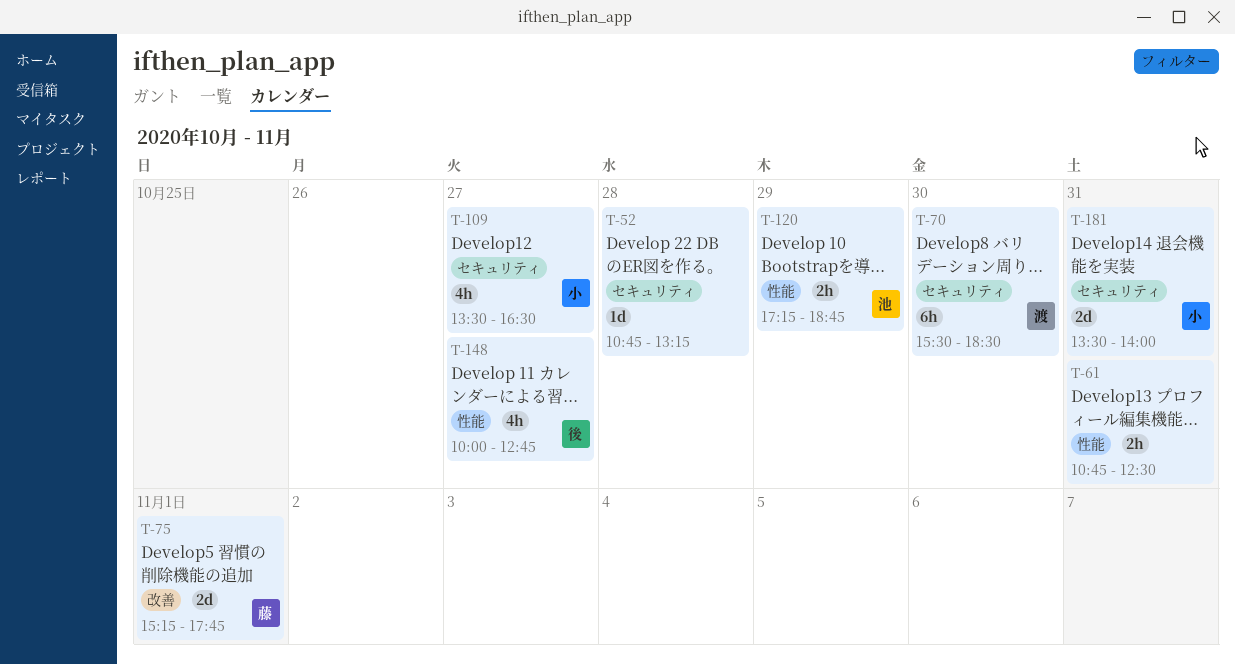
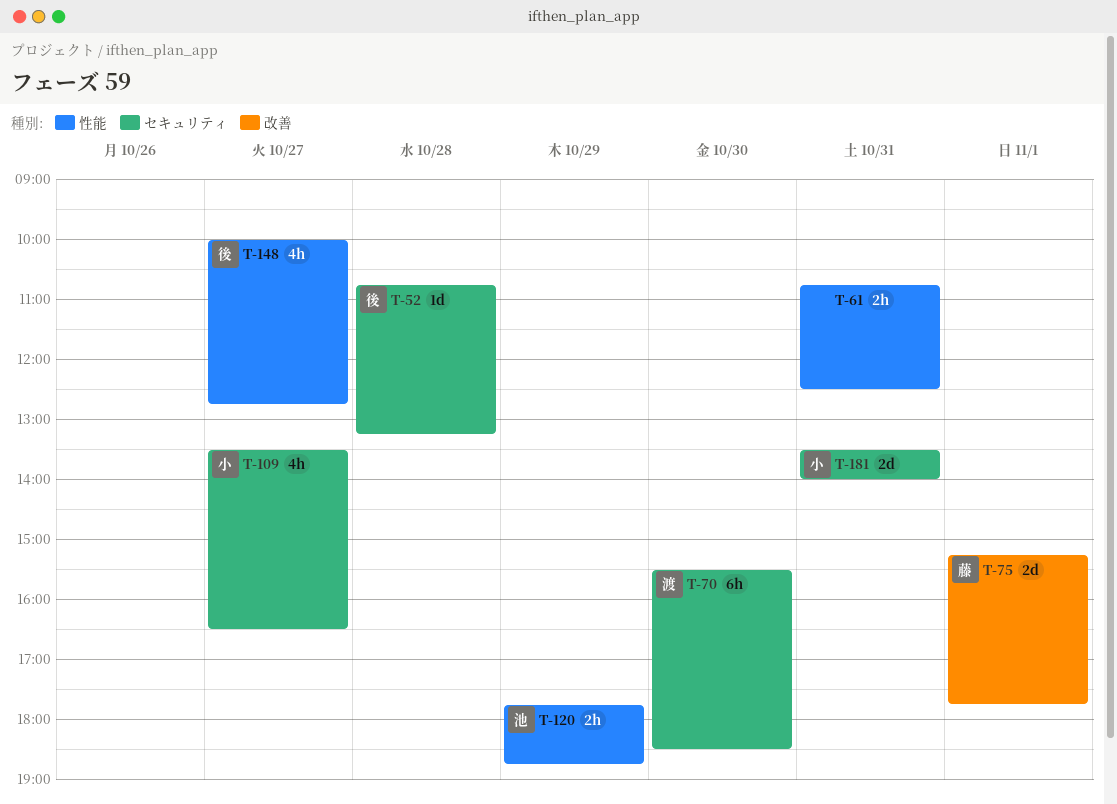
T-52, owner: none -> 後
T-120, begins: 17:15 -> 17:45

